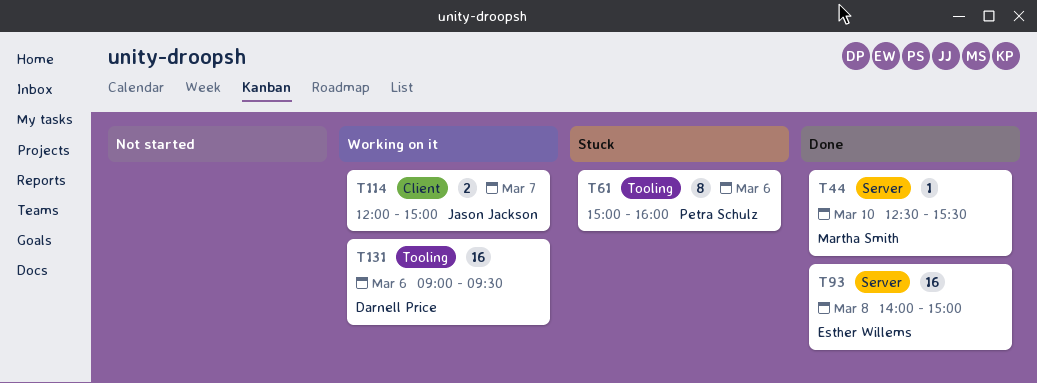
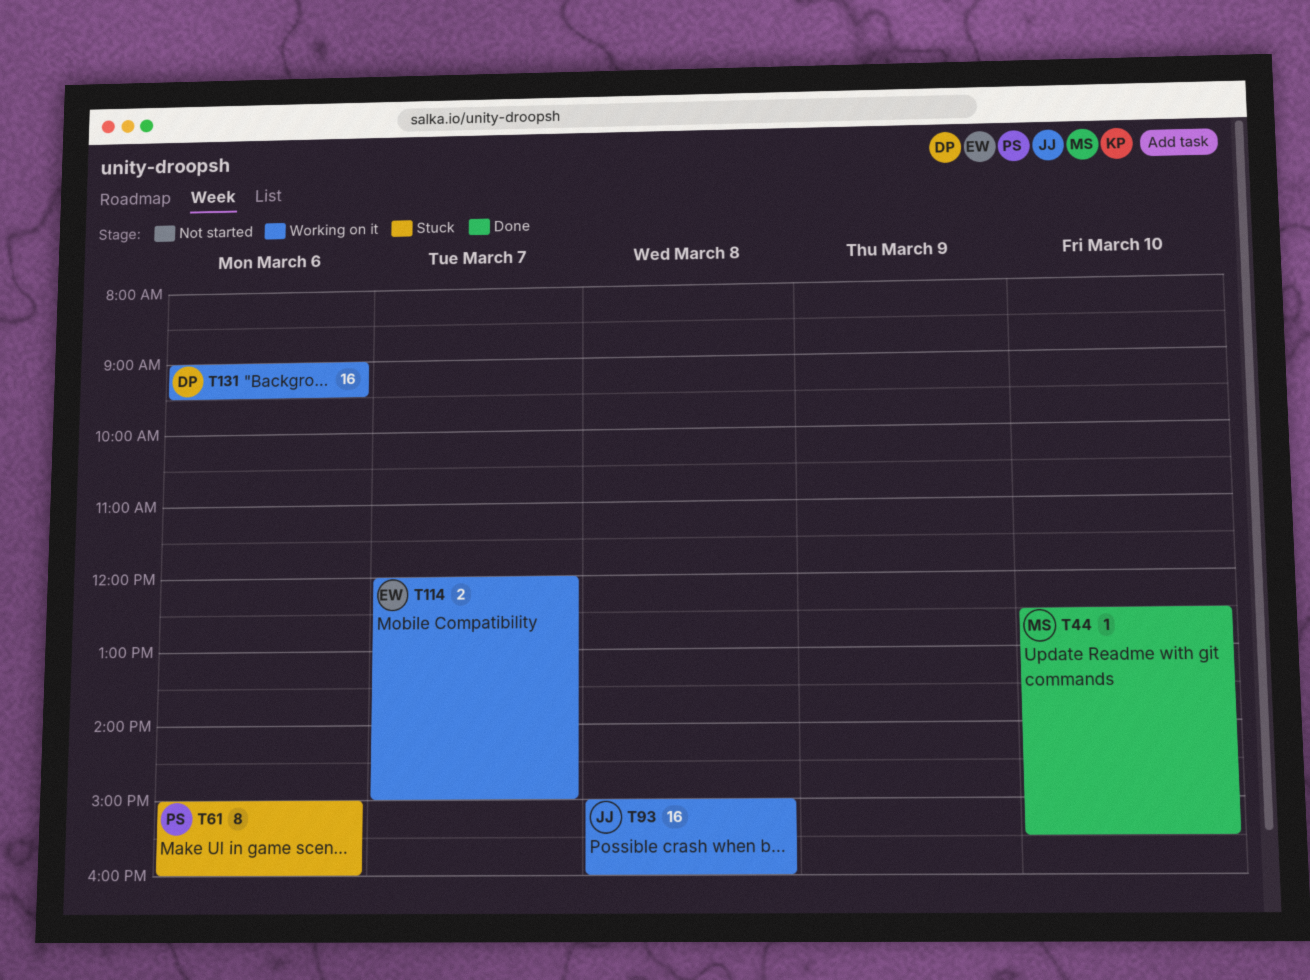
T93, status: Done -> Working on it
T93, owner: Esther Willems -> Jason Jackson
T93, begins: 14:00 -> 15:00
T93, ends: 15:00 -> 16:00
T114, owner: Jason Jackson -> Esther Willems

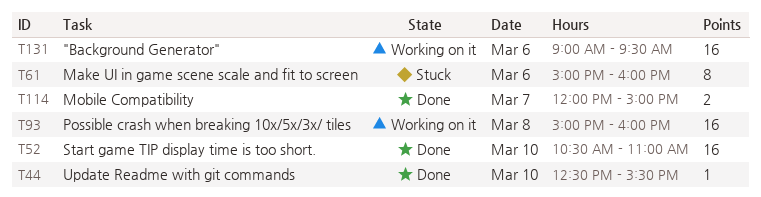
T52: none -> present
T114, status: Working on it -> Done

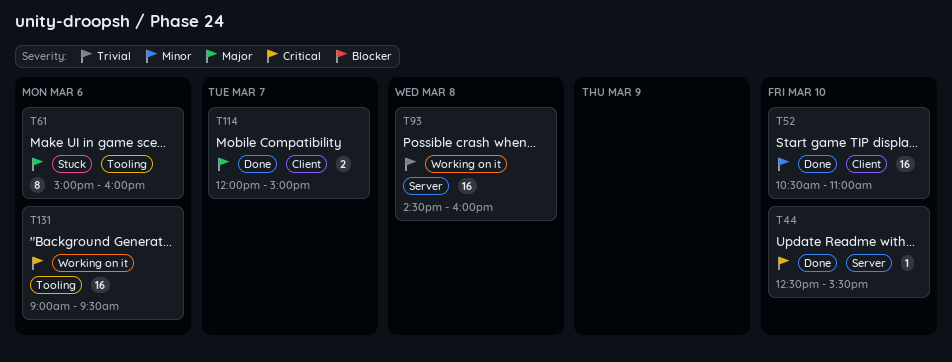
T93, begins: 15:00 -> 14:30

